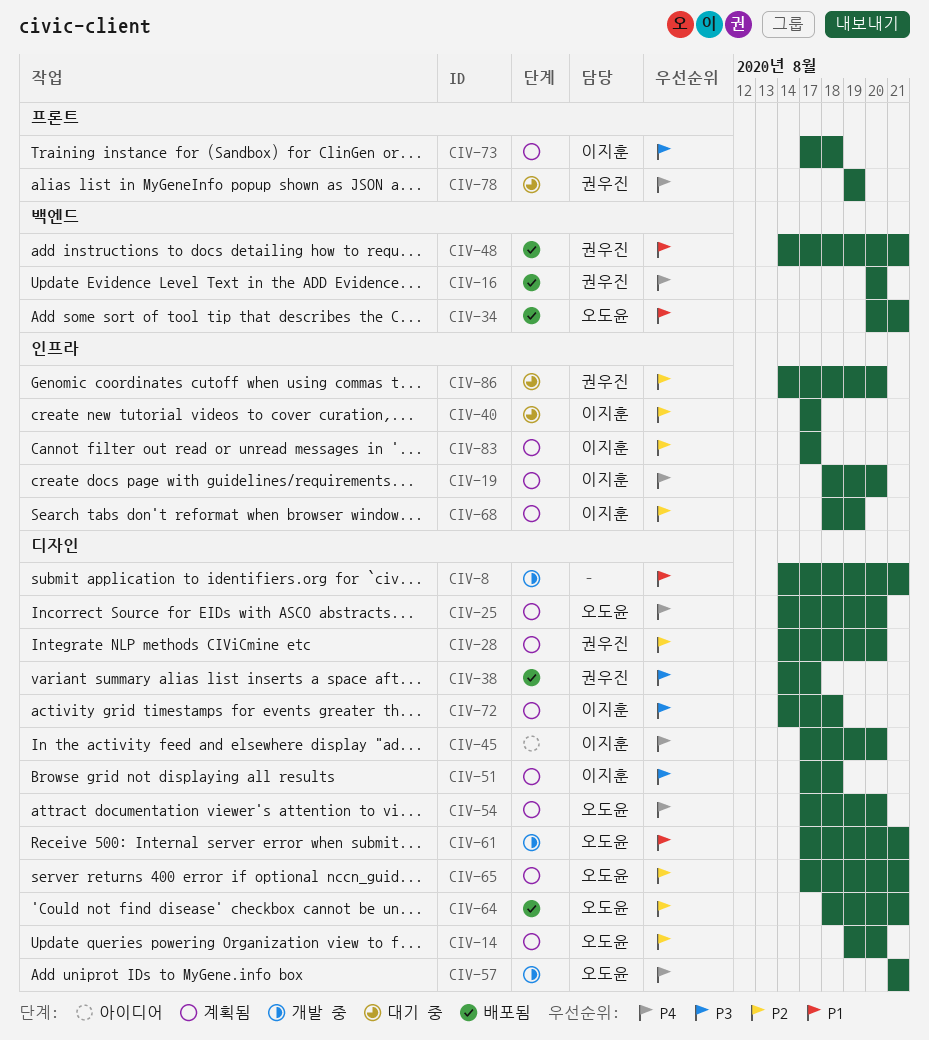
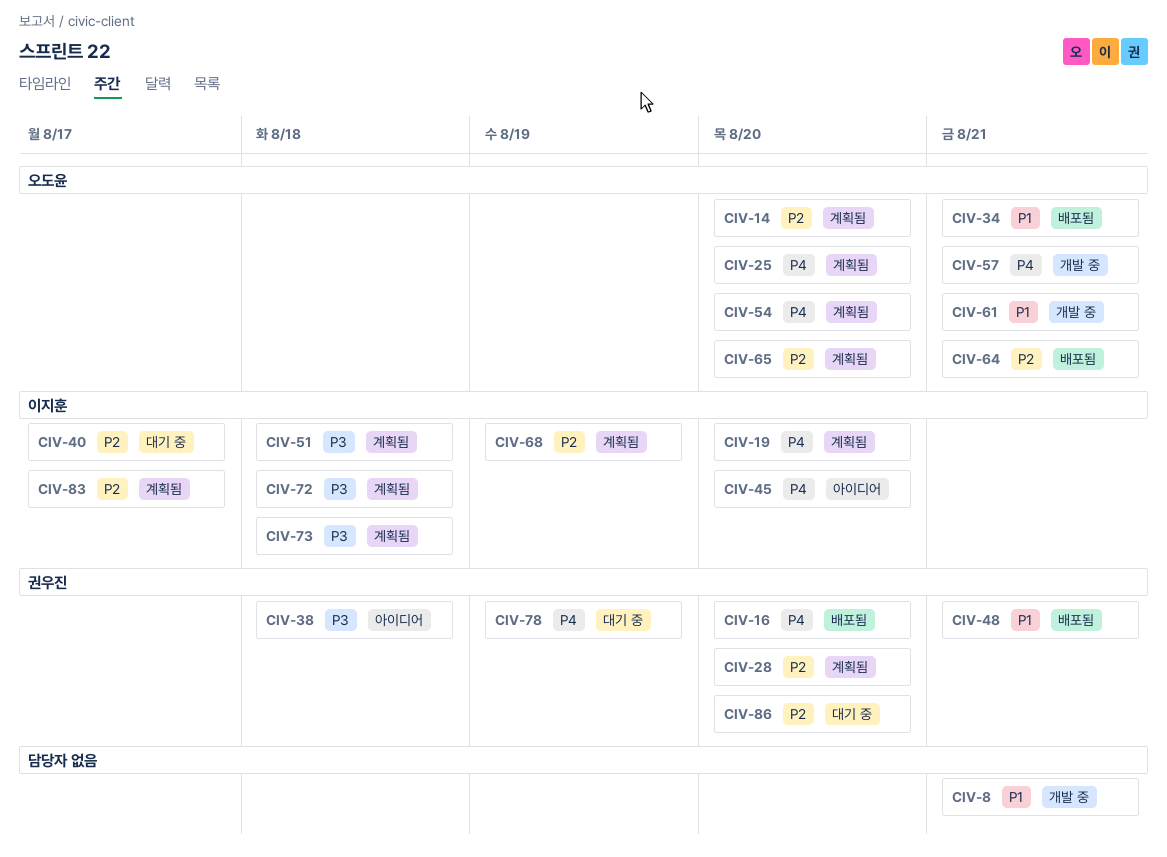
CIV-38, status: 배포됨 -> 아이디어
CIV-38, due: Aug 17 -> Aug 18
CIV-65, due: Aug 21 -> Aug 20

